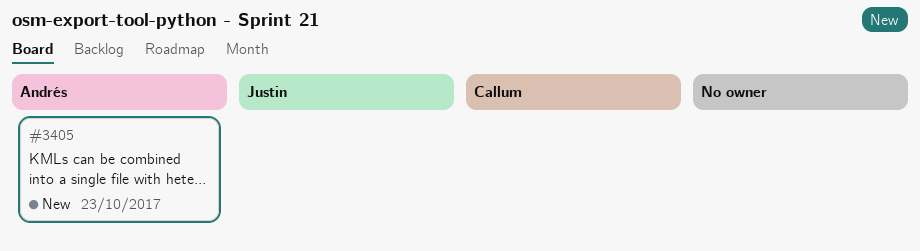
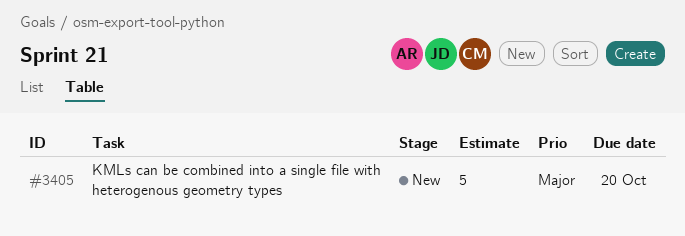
#3405, due: Oct 23 -> Oct 20

